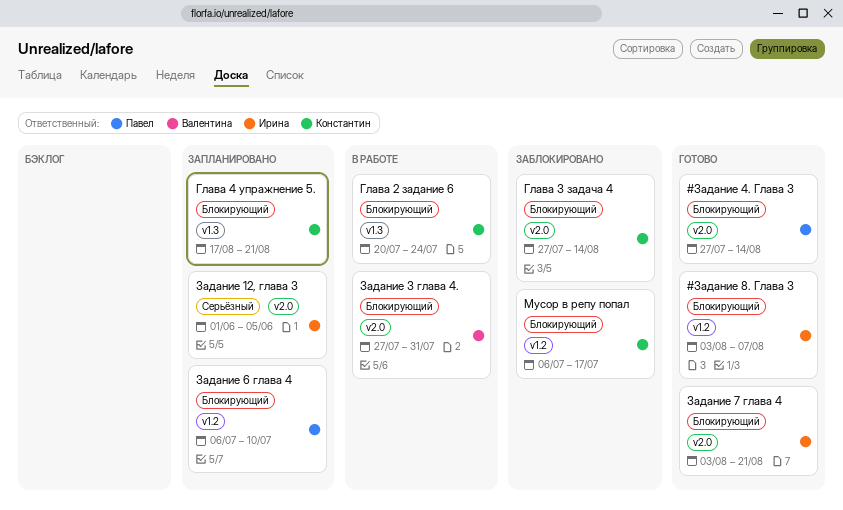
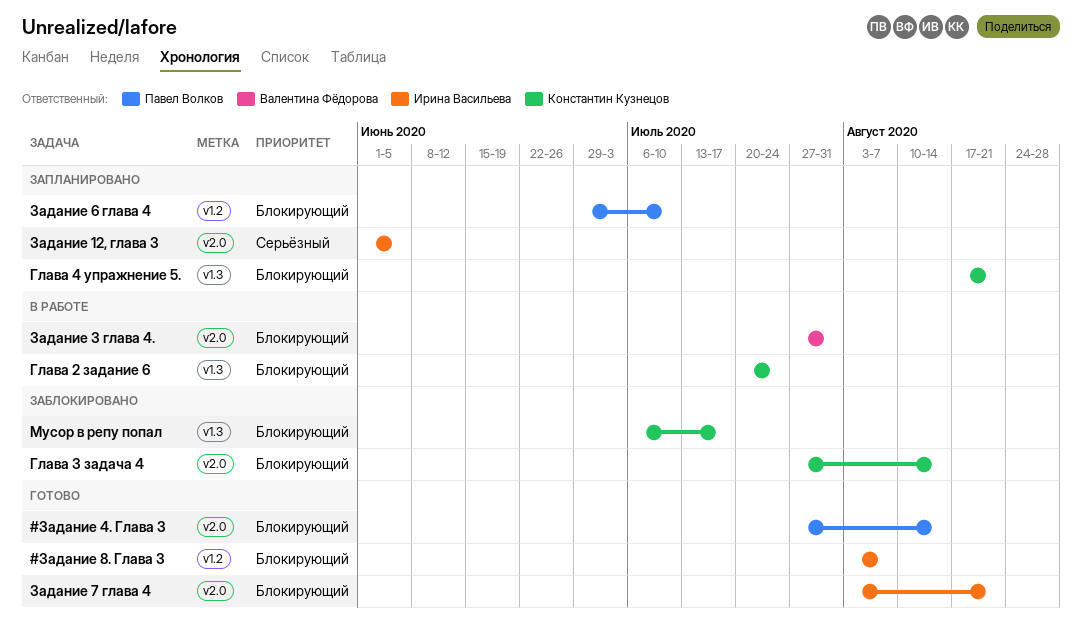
Задание 6 глава 4, start: Jul 6 -> Jun 29
Мусор в репу попал, label: v1.2 -> v1.3

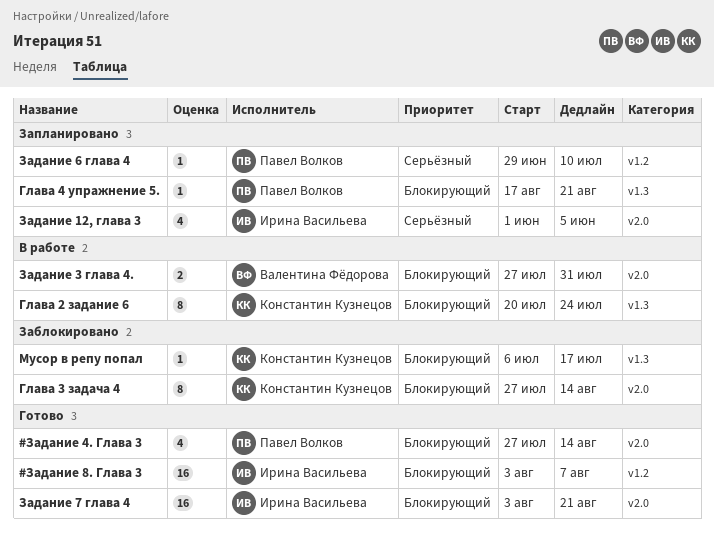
Глава 4 упражнение 5., owner: Константин Кузнецов -> Павел Волков
Задание 6 глава 4, priority: Блокирующий -> Серьёзный

